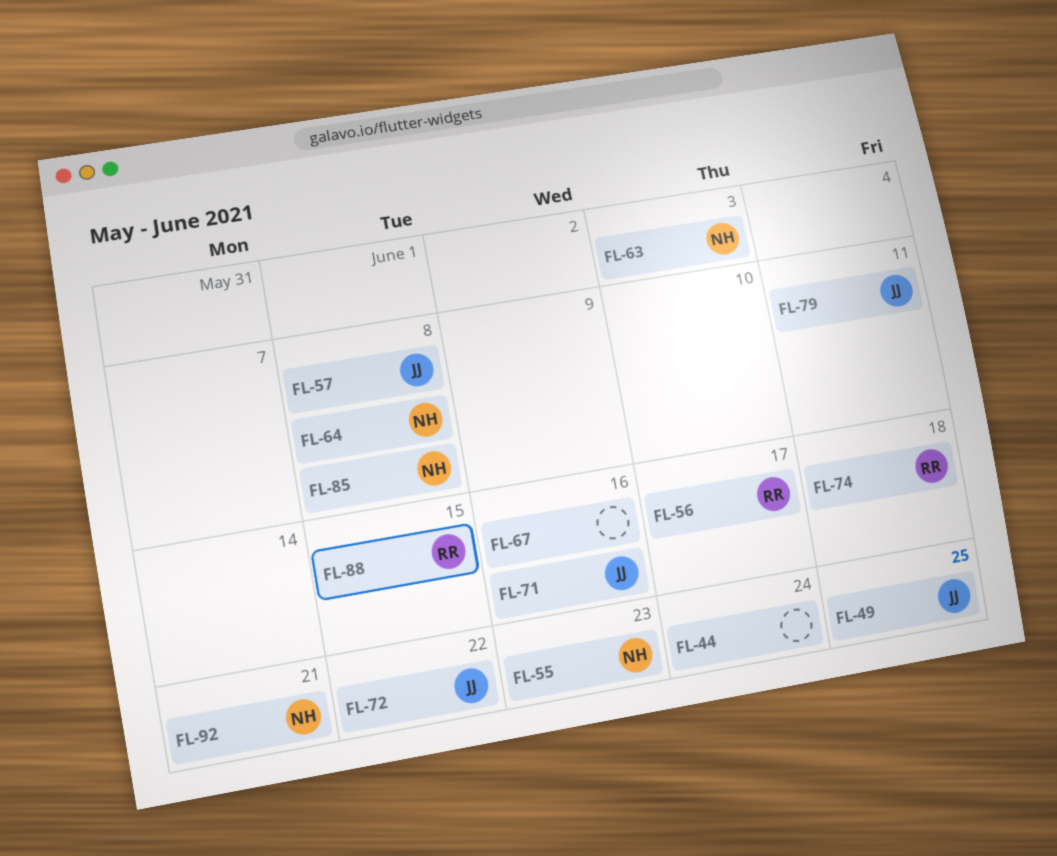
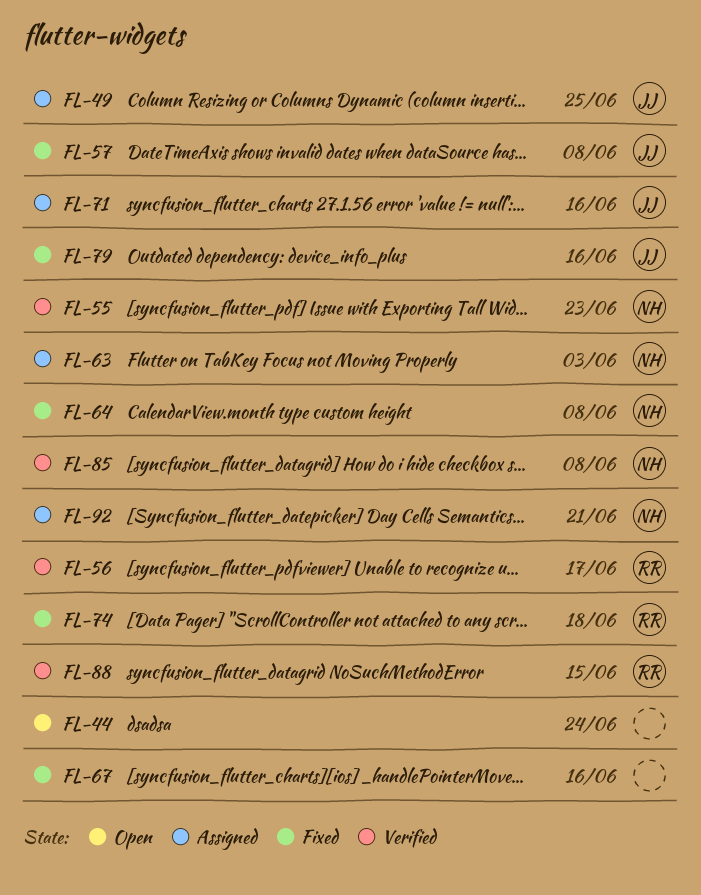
FL-72: present -> none
FL-79, due: Jun 11 -> Jun 16

